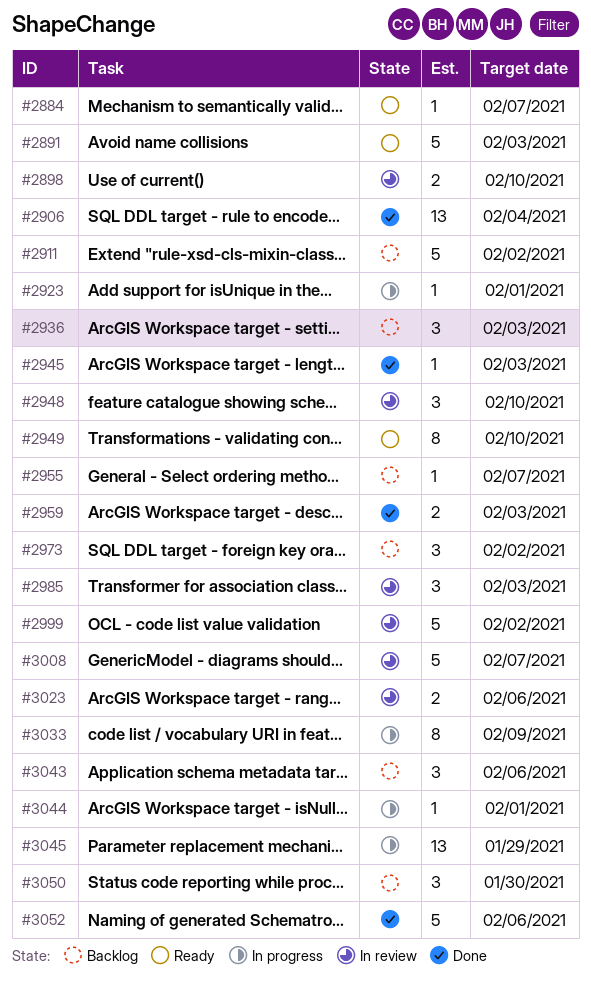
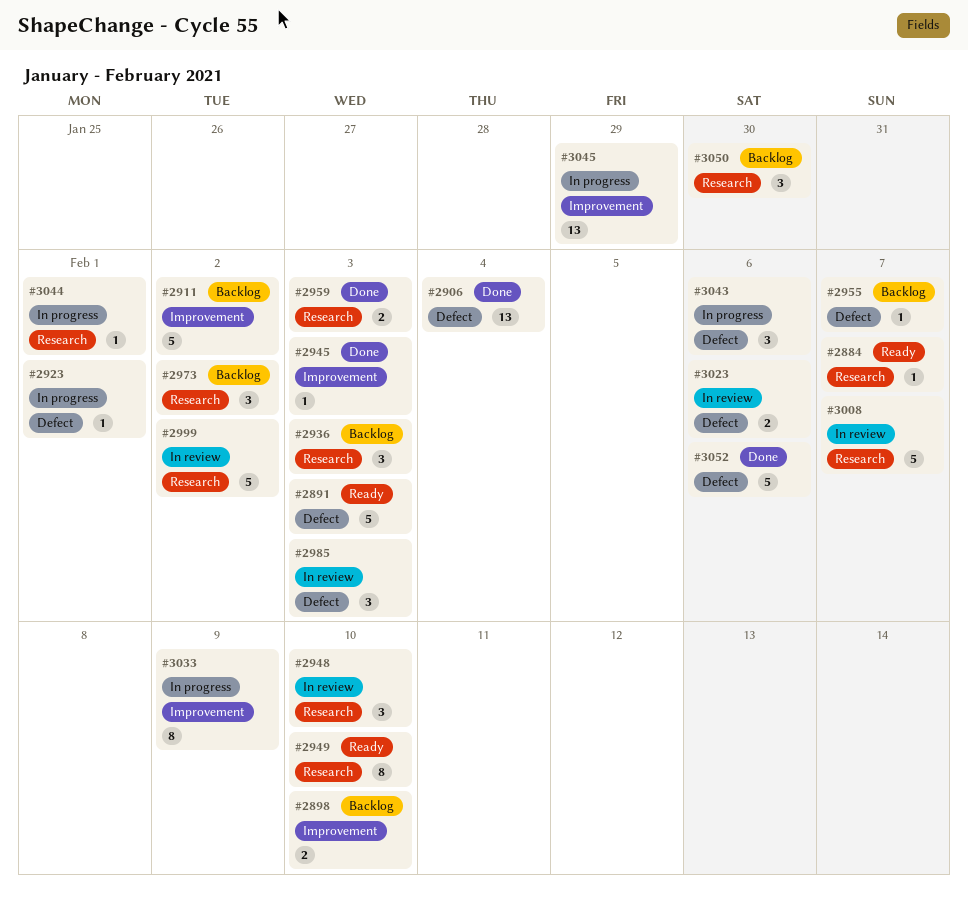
#2898, status: In review -> Backlog
#3043, status: Backlog -> In progress

